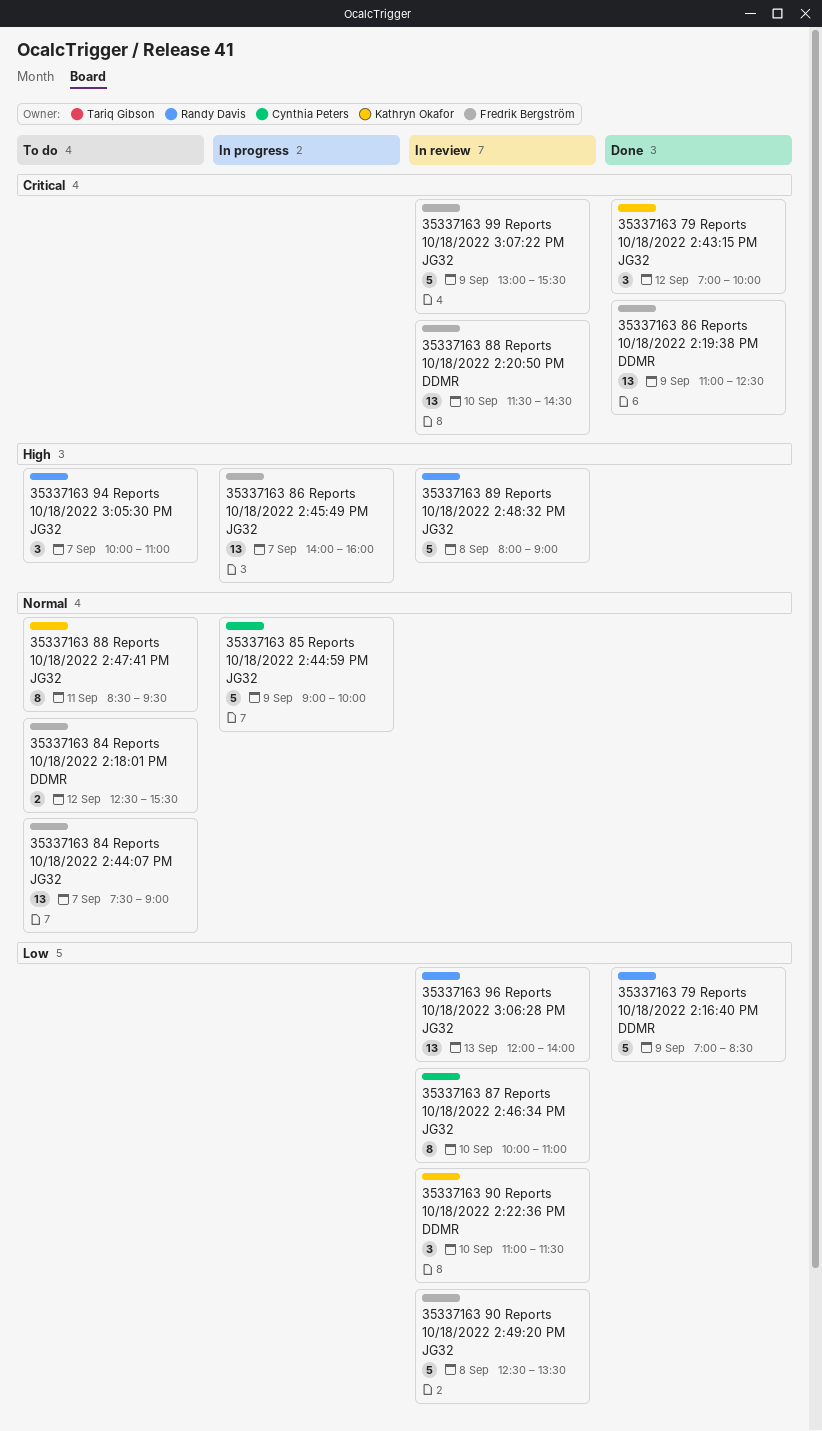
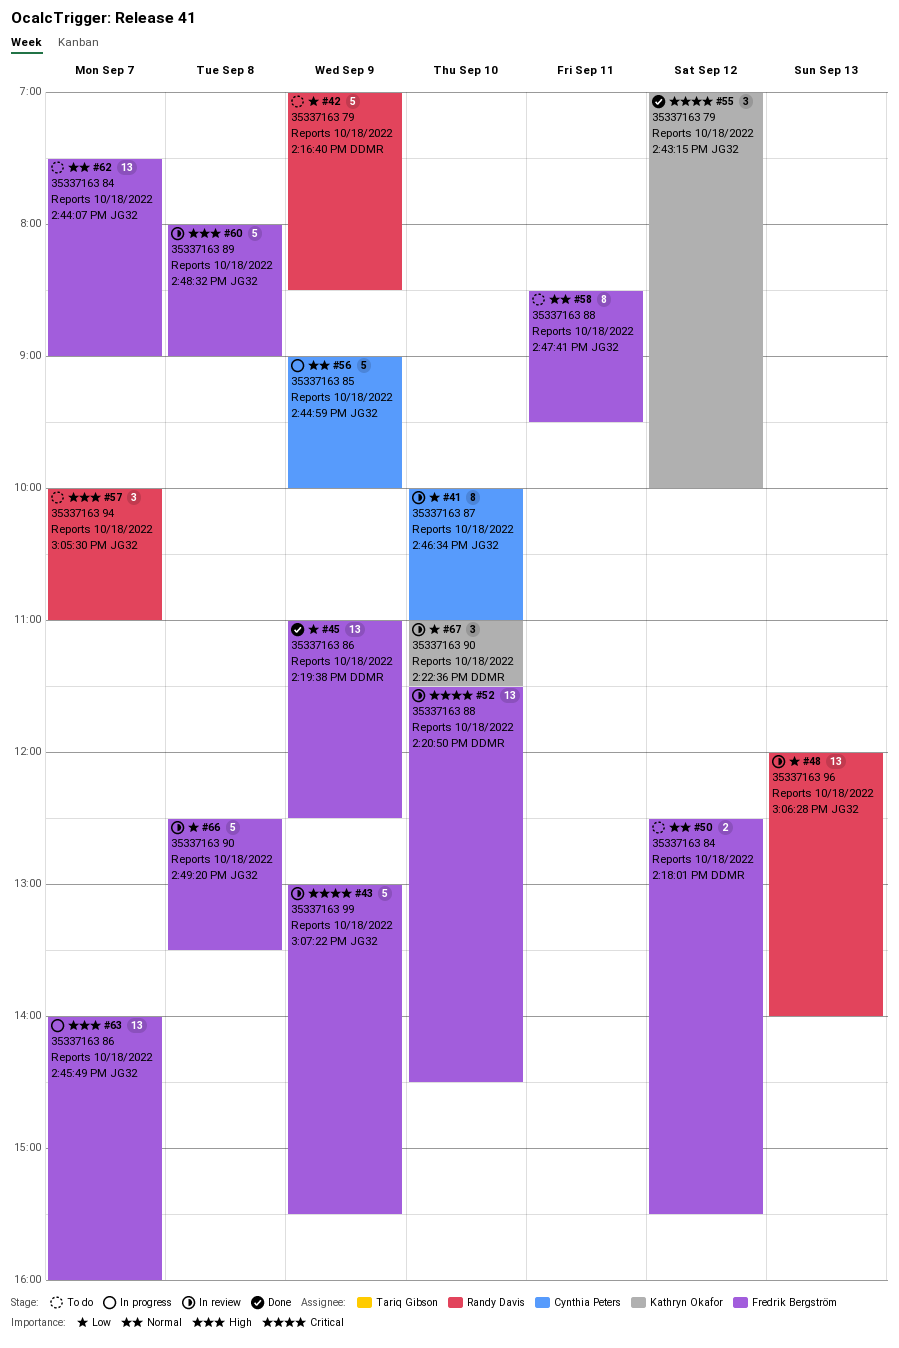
35337163 79 Reports 10/18/2022 2:16:40 PM DDMR, status: Done -> To do
35337163 86 Reports 10/18/2022 2:19:38 PM DDMR, priority: Critical -> Low
35337163 88 Reports 10/18/2022 2:47:41 PM JG32, owner: Kathryn Okafor -> Fredrik Bergström
35337163 89 Reports 10/18/2022 2:48:32 PM JG32, owner: Randy Davis -> Fredrik Bergström

